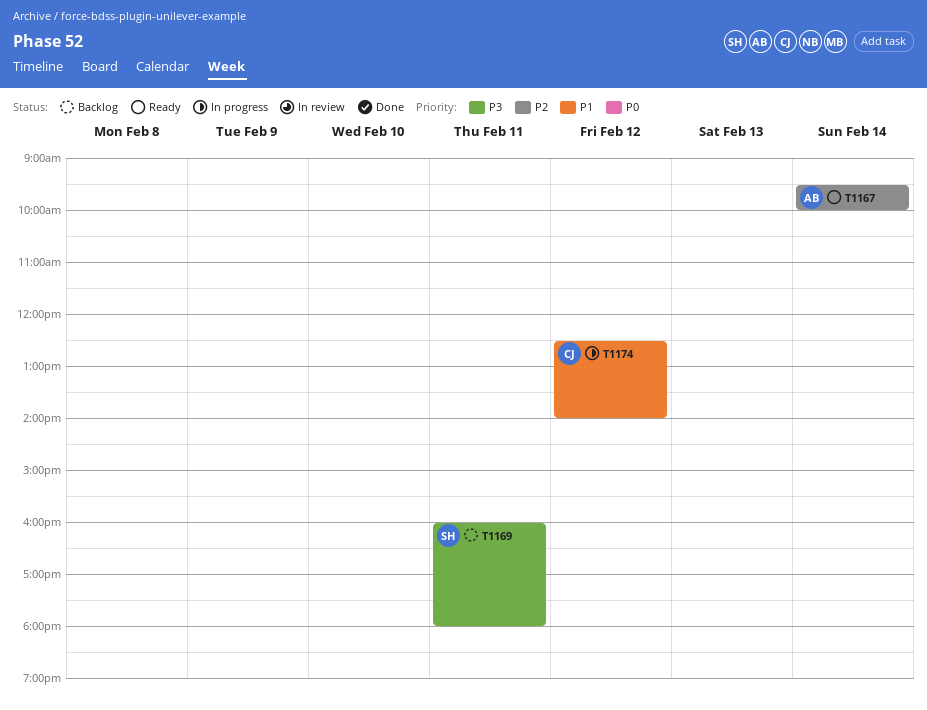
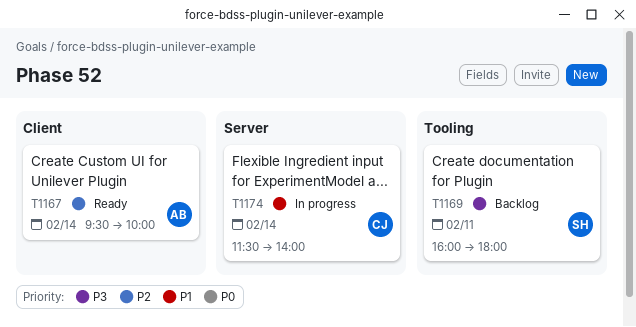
T1174, day: Feb 12 -> Feb 14
T1174, begins: 12:30 -> 11:30

